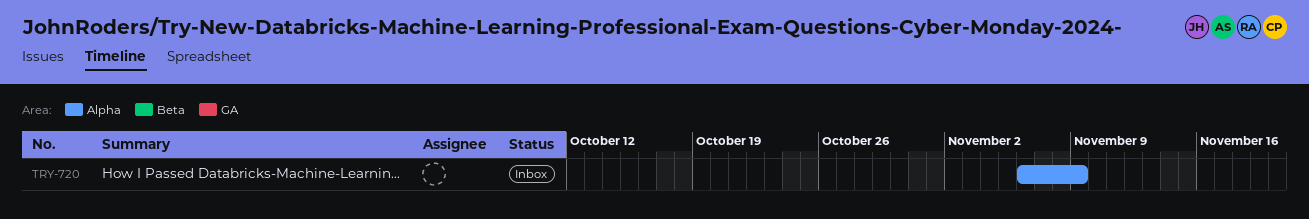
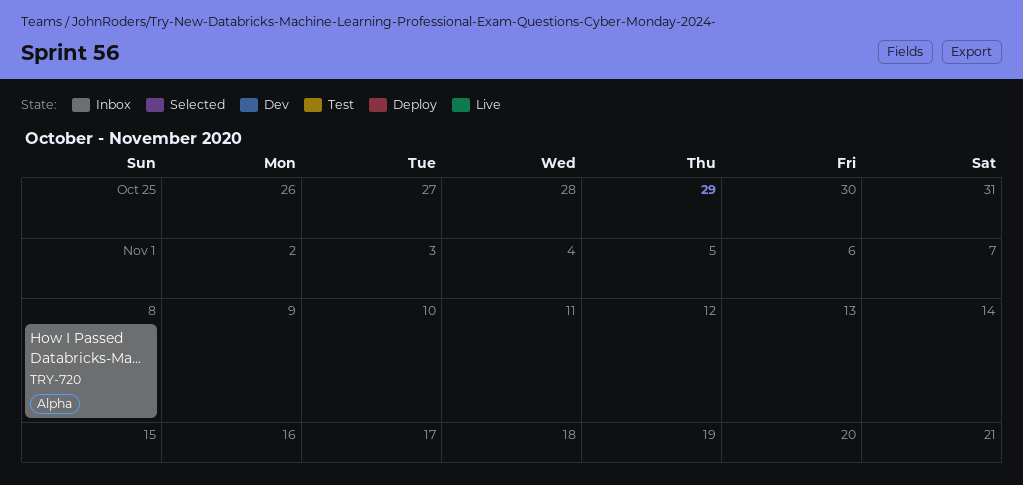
TRY-720, due: Nov 9 -> Nov 8

